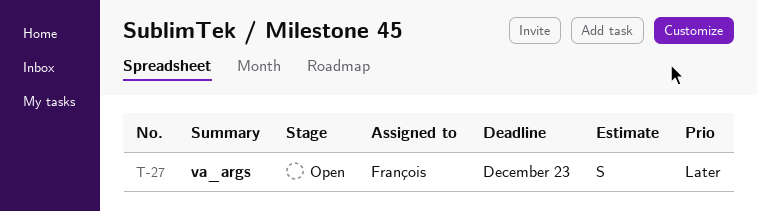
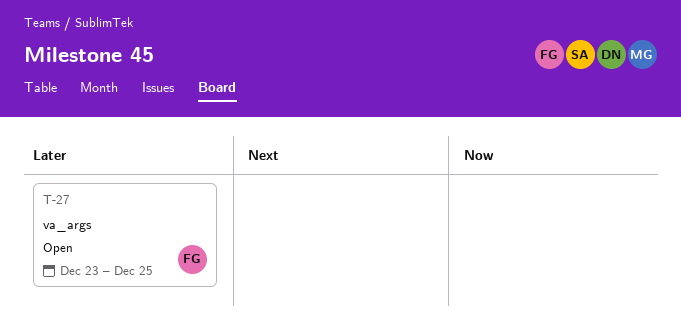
T-27, due: Dec 23 -> Dec 25

